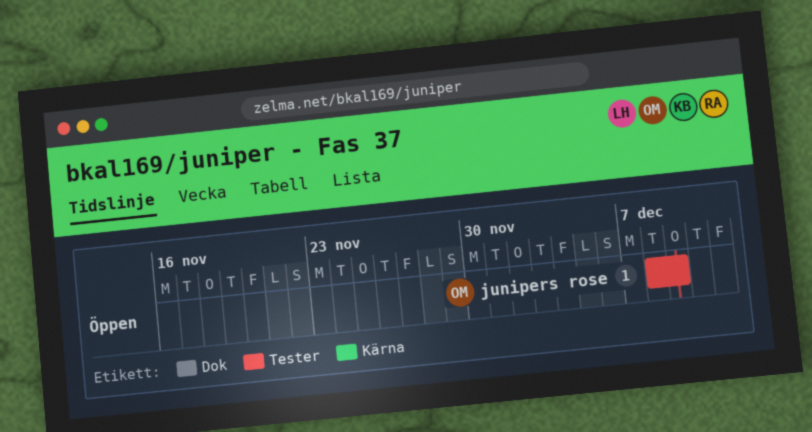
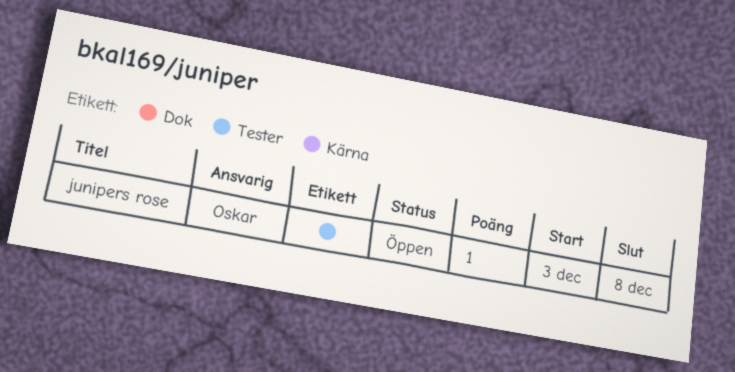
junipers rose, start: Dec 8 -> Dec 3
junipers rose, due: Dec 9 -> Dec 8

